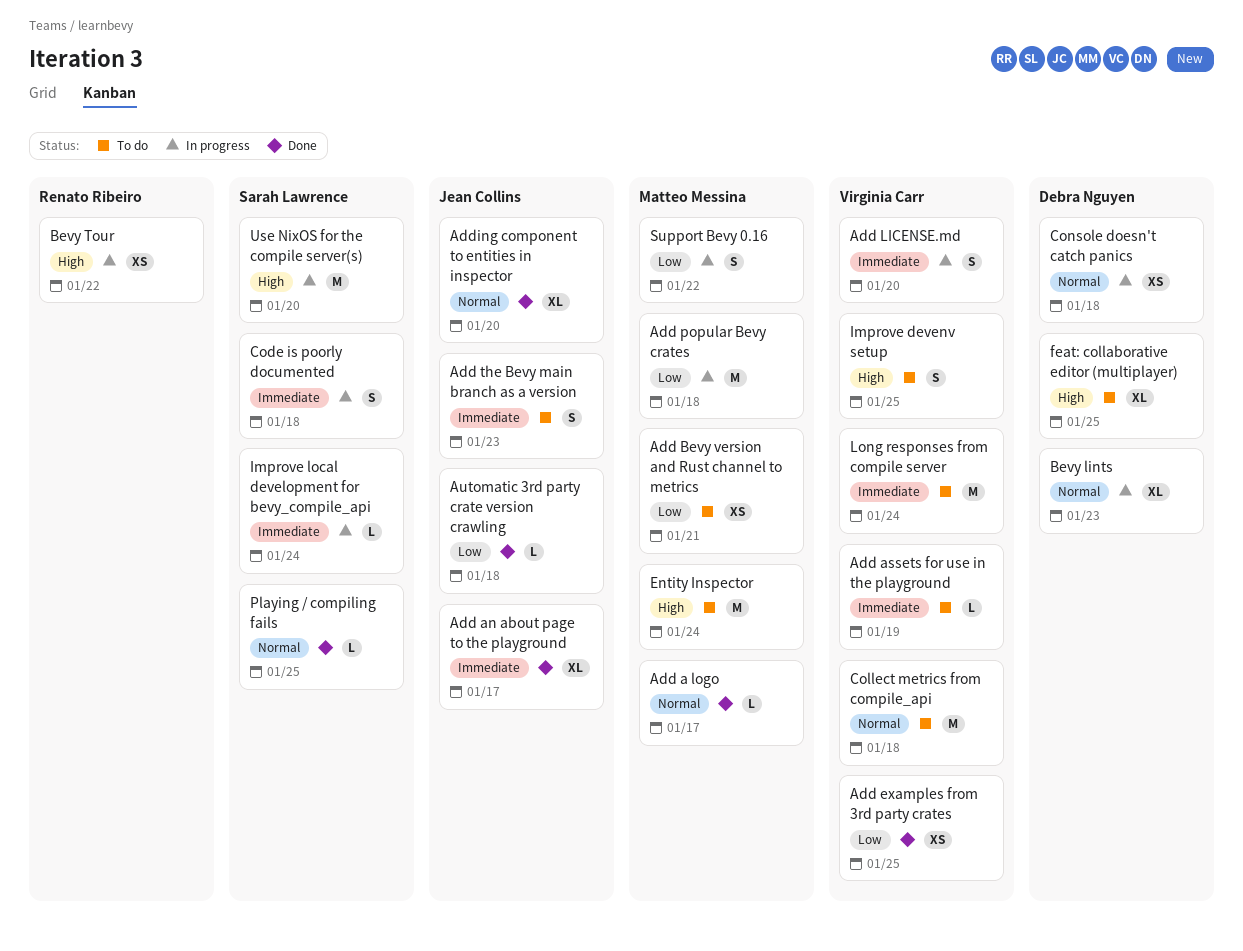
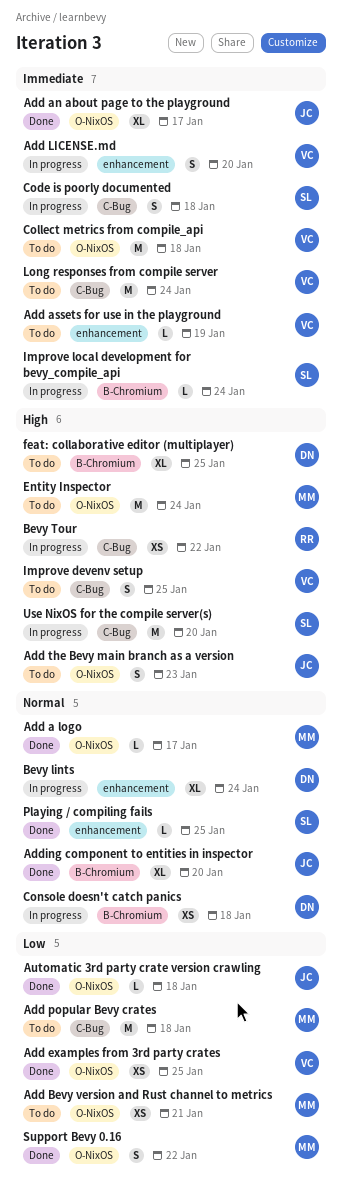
Add popular Bevy crates, status: In progress -> To do
Add the Bevy main branch as a version, priority: Immediate -> High
Bevy lints, due: Jan 23 -> Jan 24
Collect metrics from compile_api, priority: Normal -> Immediate
Support Bevy 0.16, status: In progress -> Done

